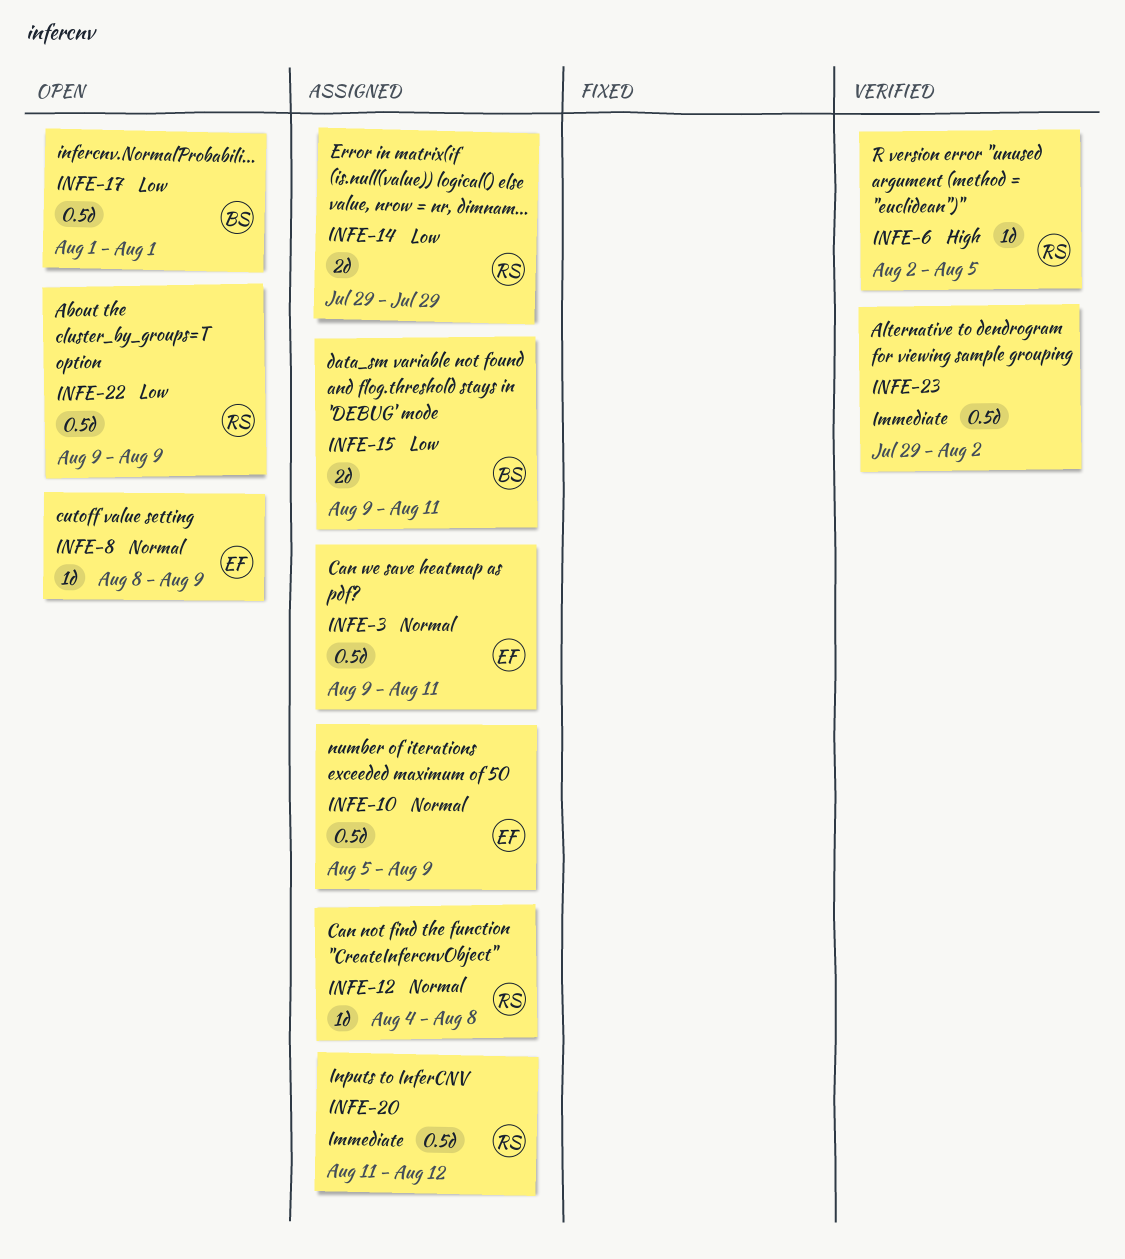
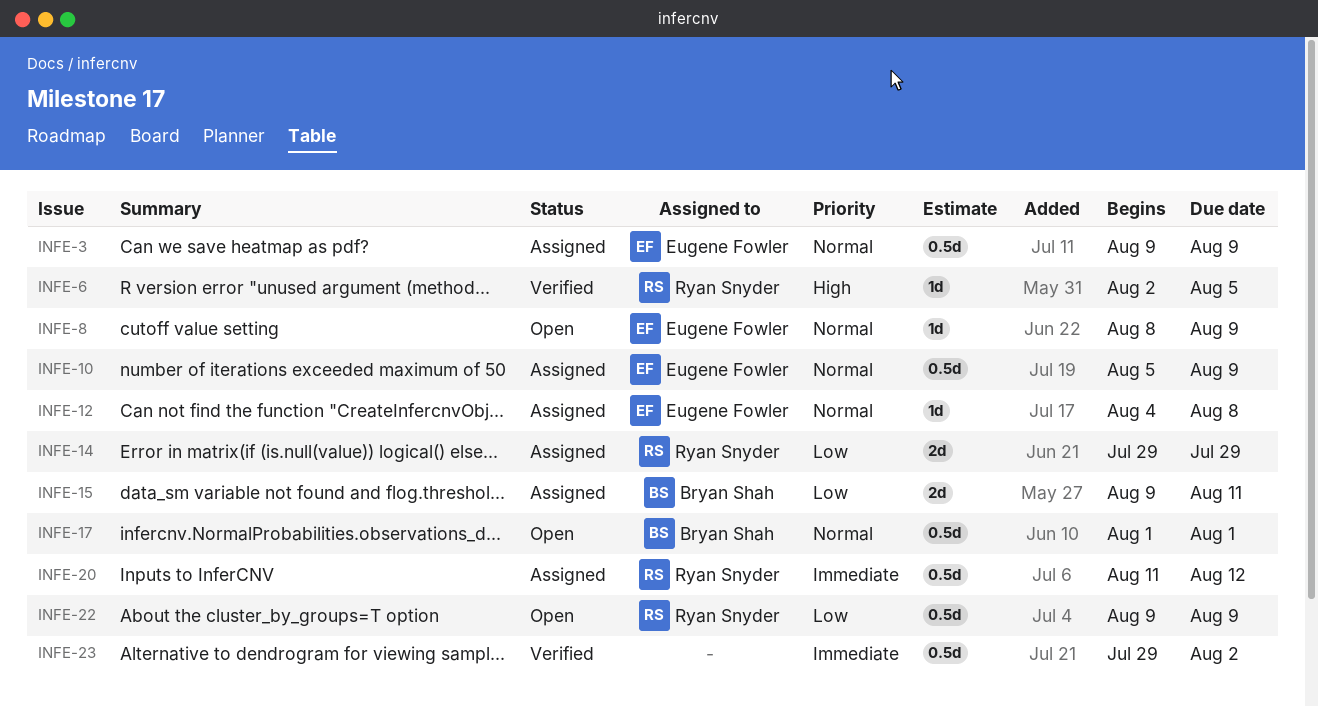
INFE-3, due: Aug 11 -> Aug 9
INFE-12, owner: Ryan Snyder -> Eugene Fowler
INFE-17, priority: Low -> Normal

